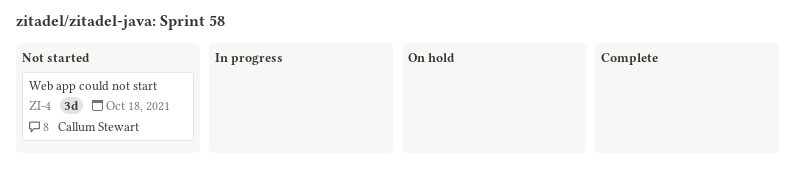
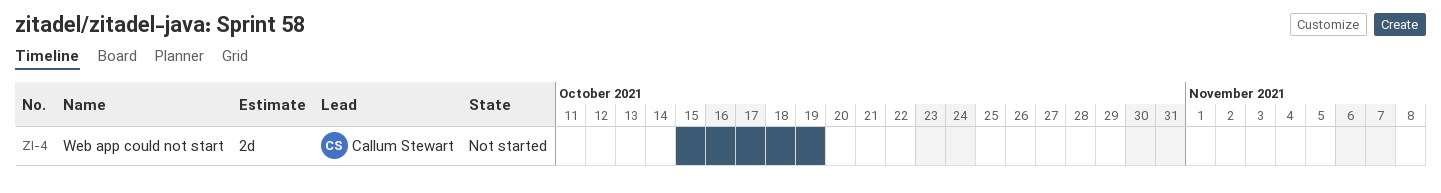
ZI-4, estimate: 3d -> 2d
ZI-4, due: Oct 18 -> Oct 19

